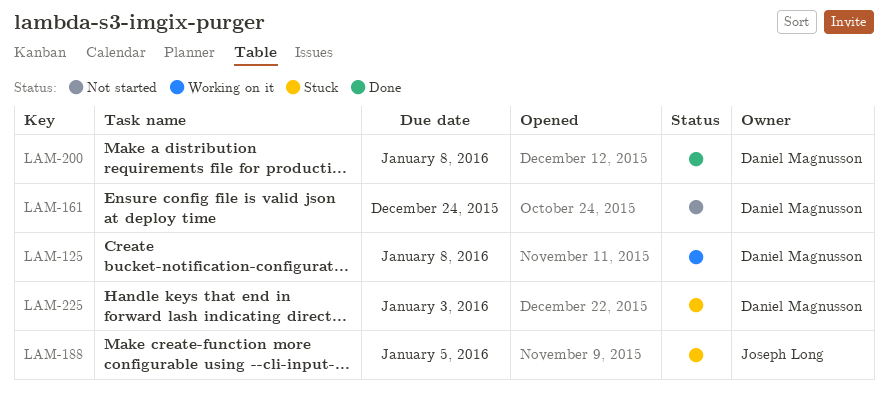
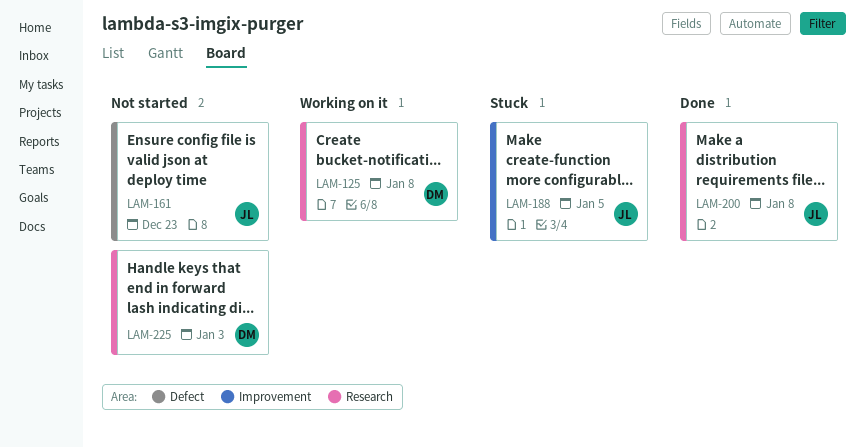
LAM-161, owner: Daniel Magnusson -> Joseph Long
LAM-161, due: Dec 24 -> Dec 23
LAM-200, owner: Daniel Magnusson -> Joseph Long
LAM-225, status: Stuck -> Not started

